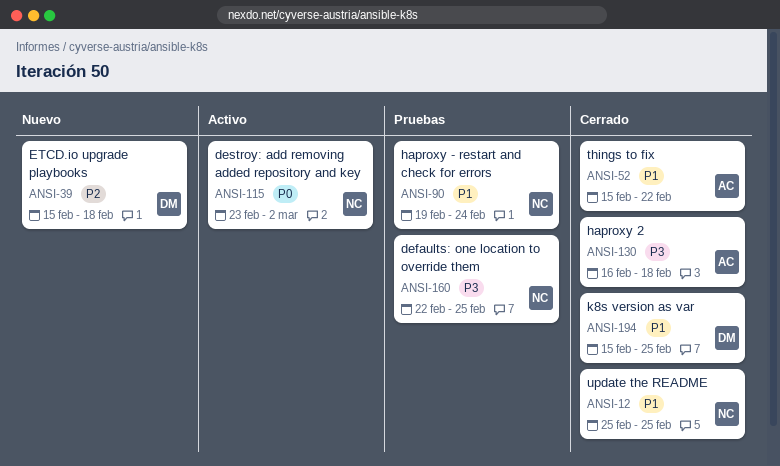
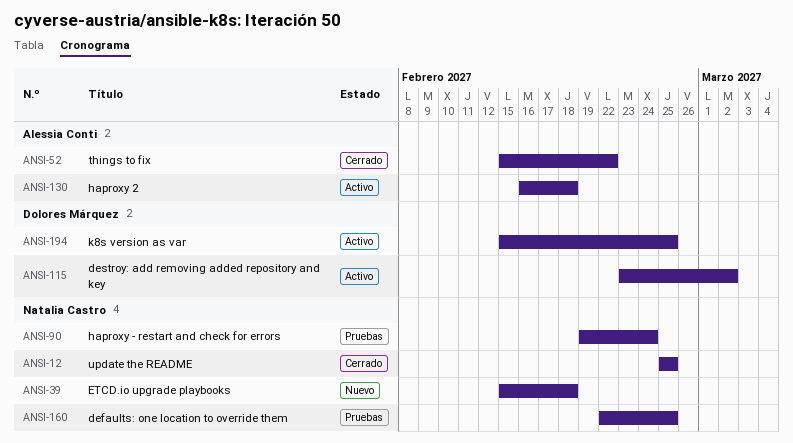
ANSI-39, owner: Dolores Márquez -> Natalia Castro
ANSI-115, owner: Natalia Castro -> Dolores Márquez
ANSI-130, status: Cerrado -> Activo
ANSI-194, status: Cerrado -> Activo

